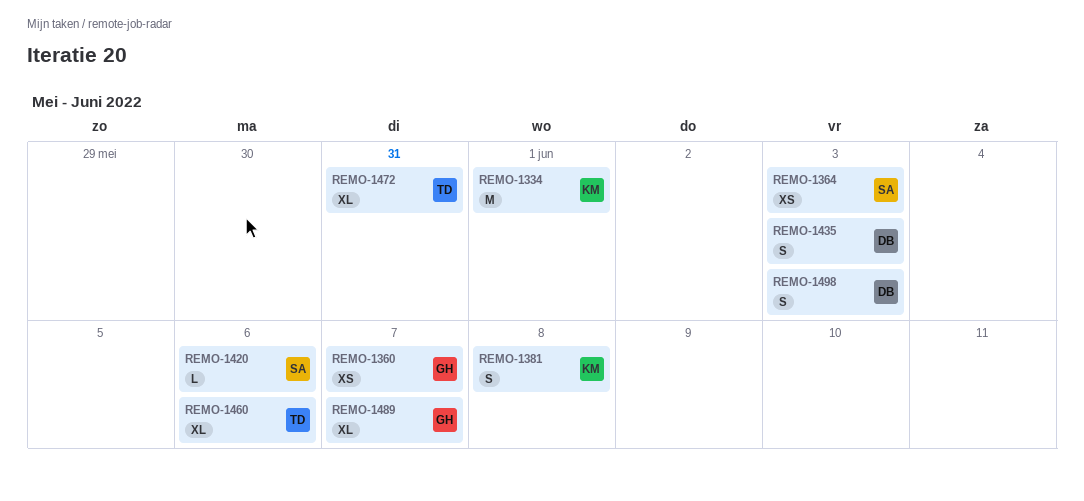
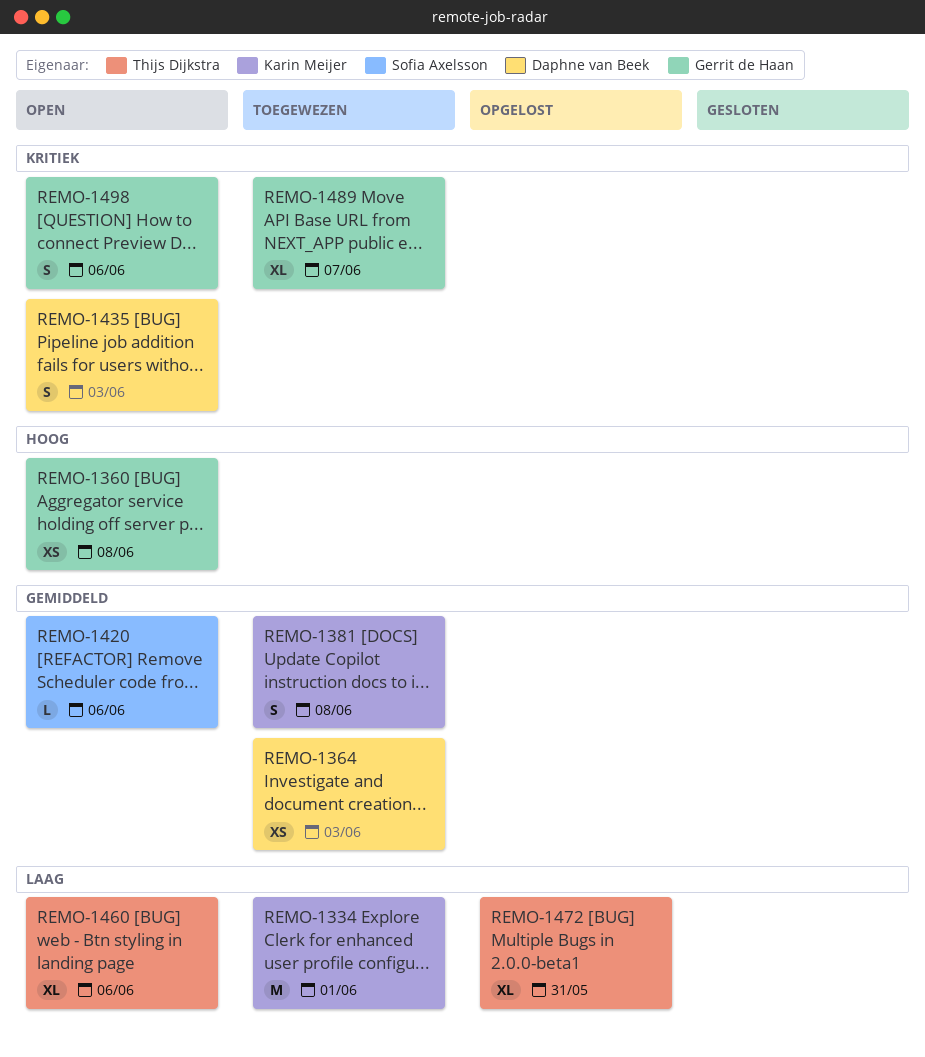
REMO-1360, due: Jun 7 -> Jun 8
REMO-1364, owner: Sofia Axelsson -> Daphne van Beek
REMO-1498, owner: Daphne van Beek -> Gerrit de Haan
REMO-1498, due: Jun 3 -> Jun 6

